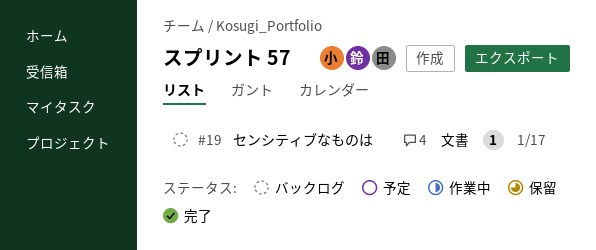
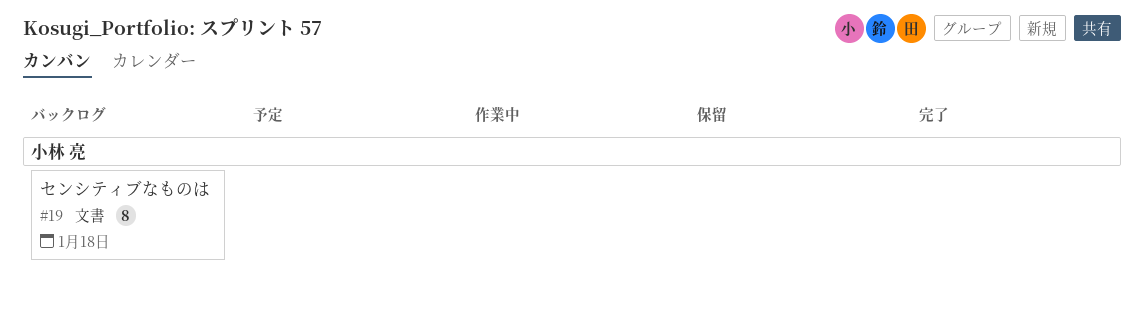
#19, estimate: 1 -> 8
#19, due: Jan 17 -> Jan 18

